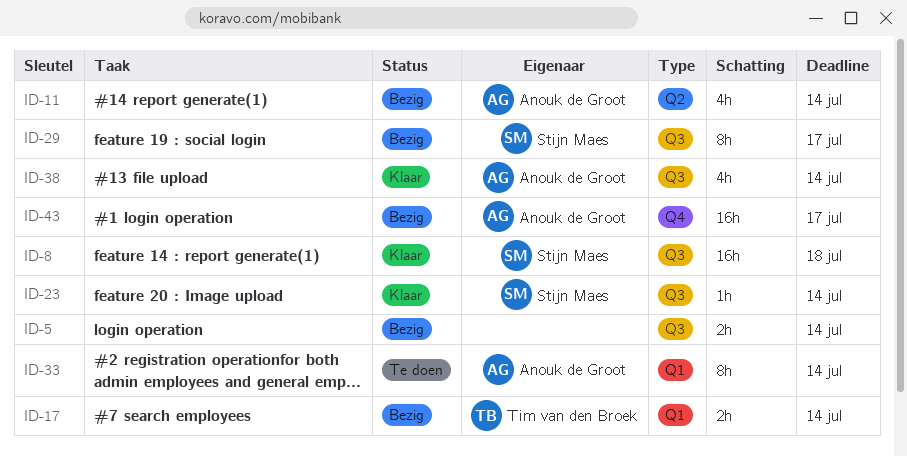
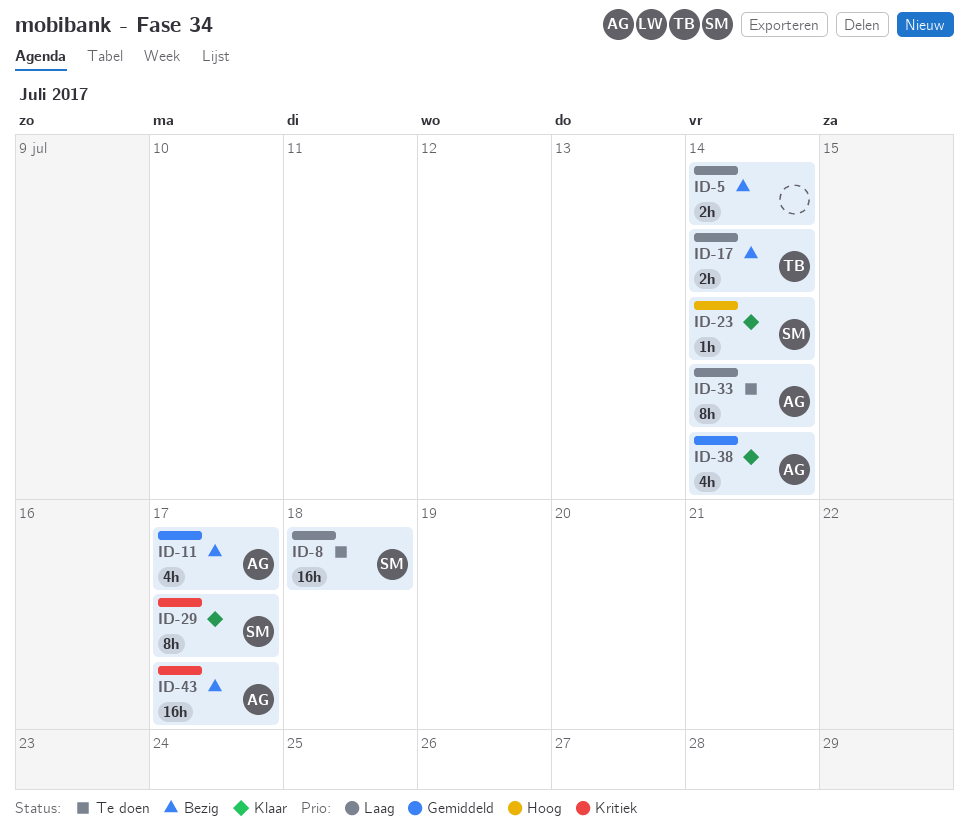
ID-8, status: Klaar -> Te doen
ID-11, due: Jul 14 -> Jul 17
ID-29, status: Bezig -> Klaar

